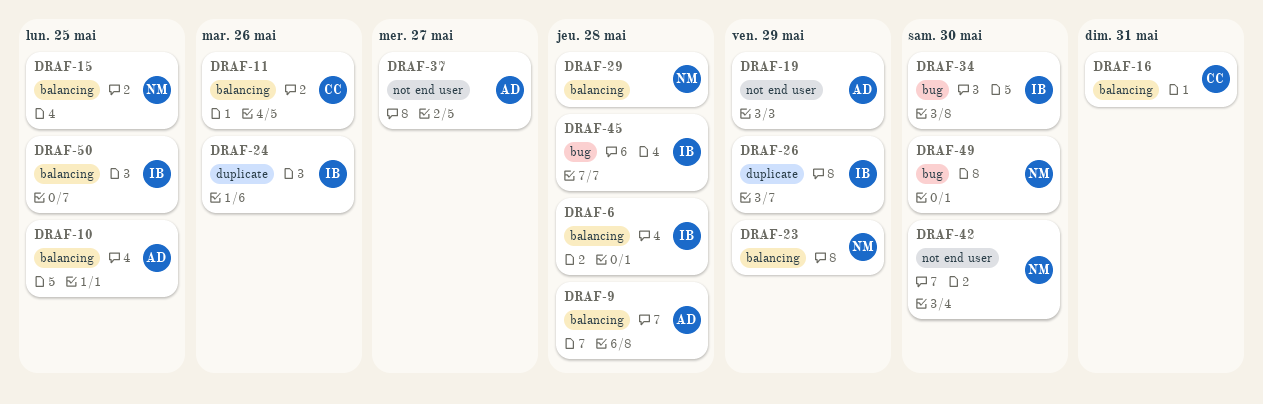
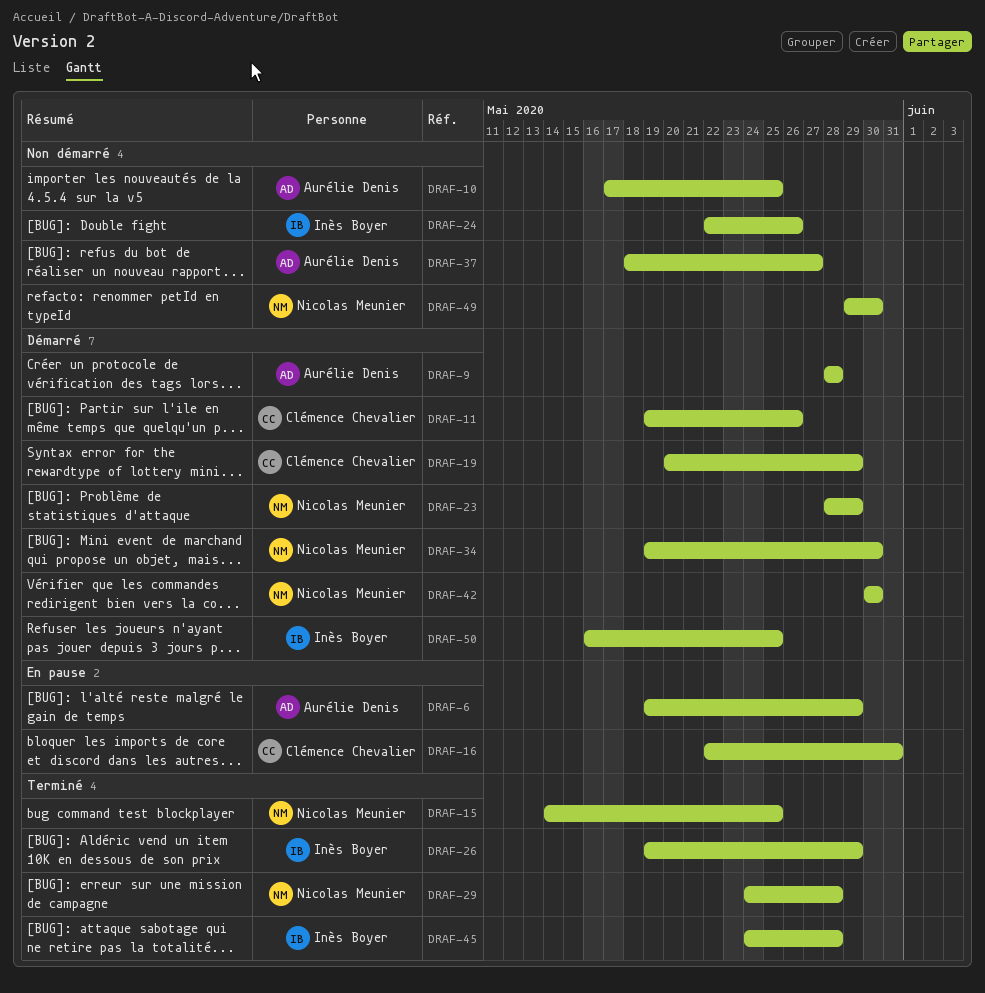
DRAF-6, owner: Inès Boyer -> Aurélie Denis
DRAF-6, due: May 28 -> May 29
DRAF-19, owner: Aurélie Denis -> Clémence Chevalier
DRAF-34, owner: Inès Boyer -> Nicolas Meunier

